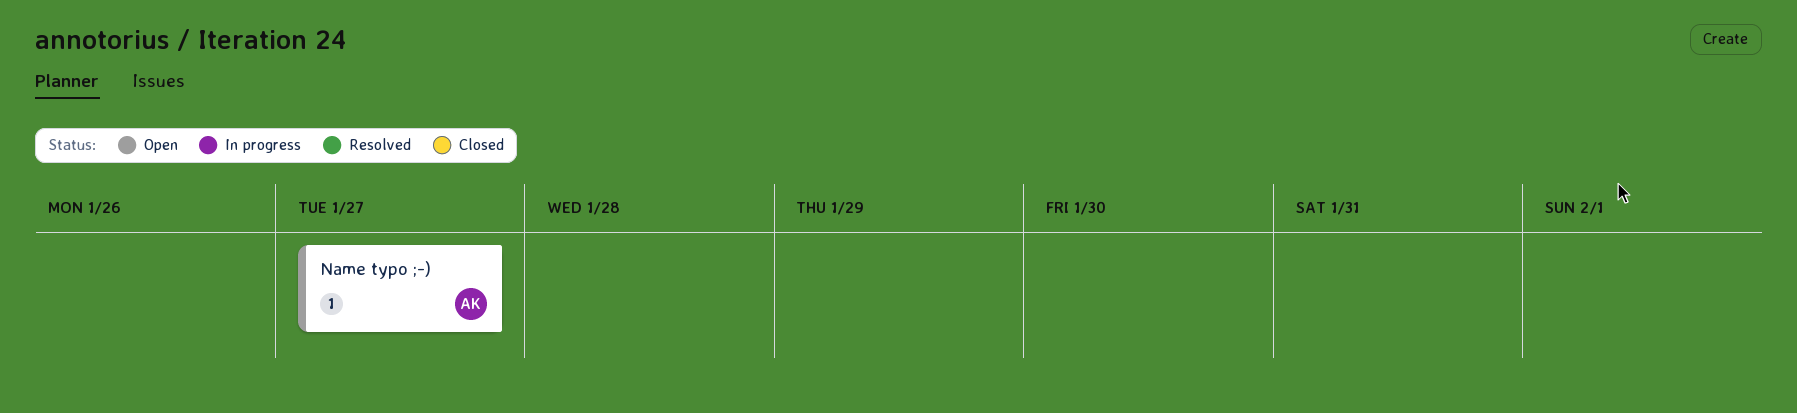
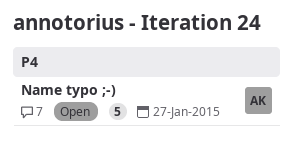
Name typo ;-), estimate: 1 -> 5

